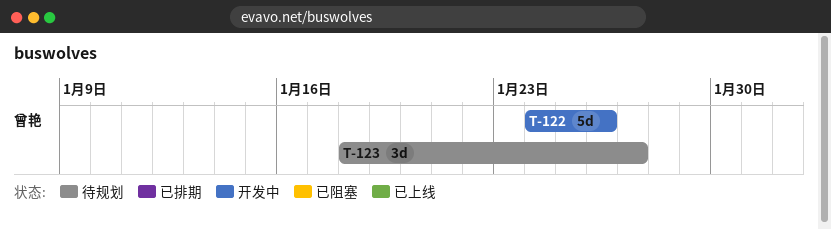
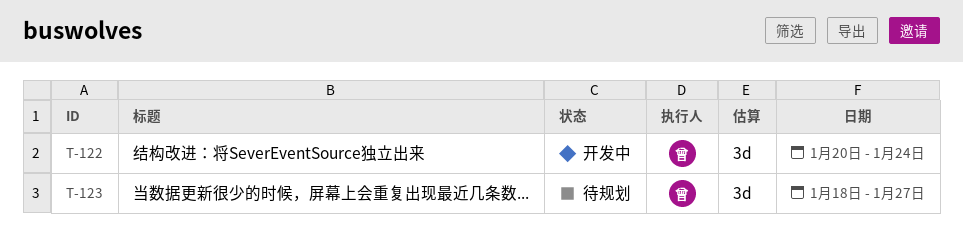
T-122, estimate: 5d -> 3d
T-122, start: Jan 24 -> Jan 20
T-122, due: Jan 26 -> Jan 24

